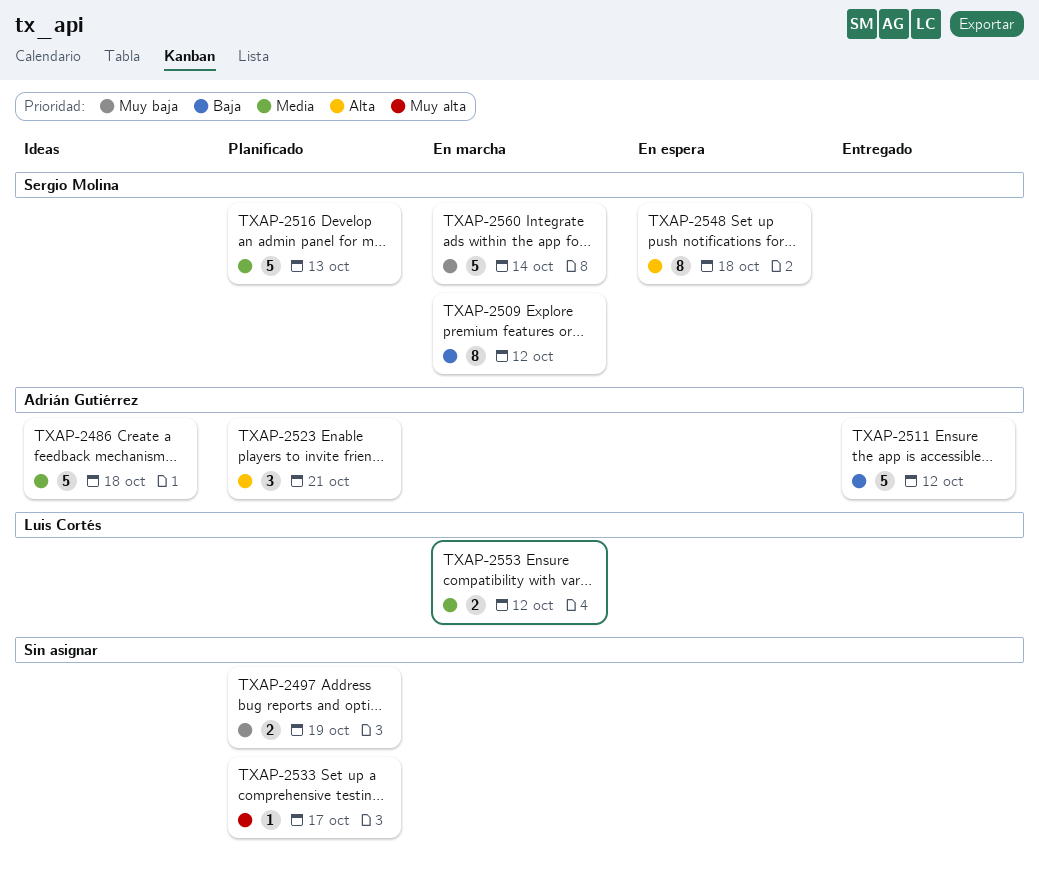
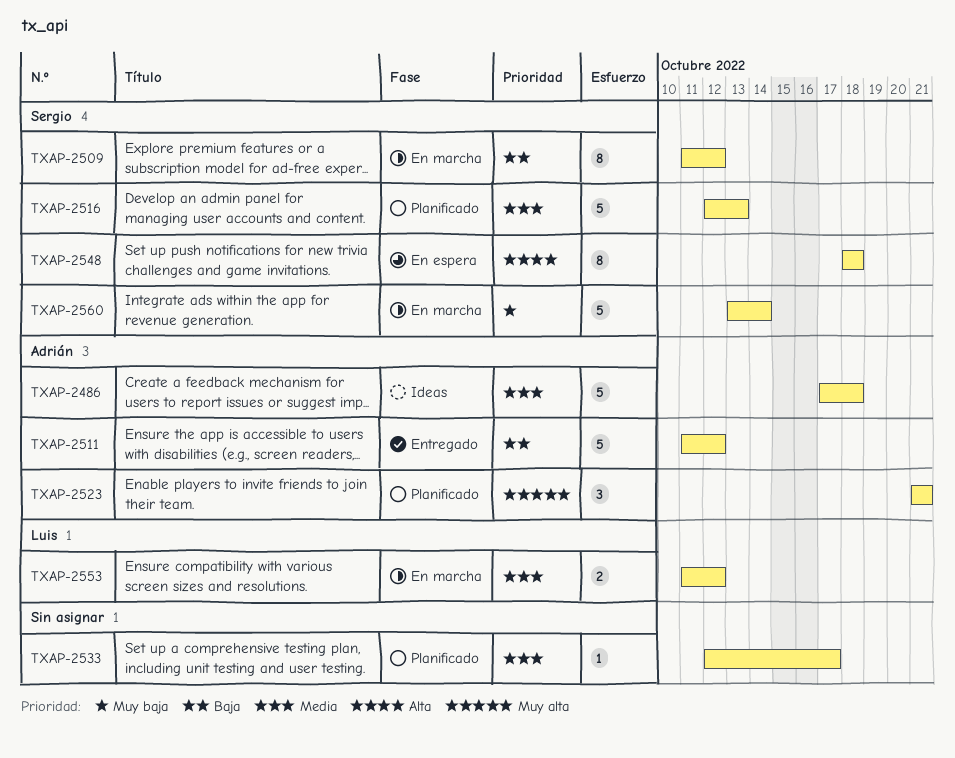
TXAP-2497: present -> none
TXAP-2523, priority: Alta -> Muy alta
TXAP-2533, priority: Muy alta -> Media

